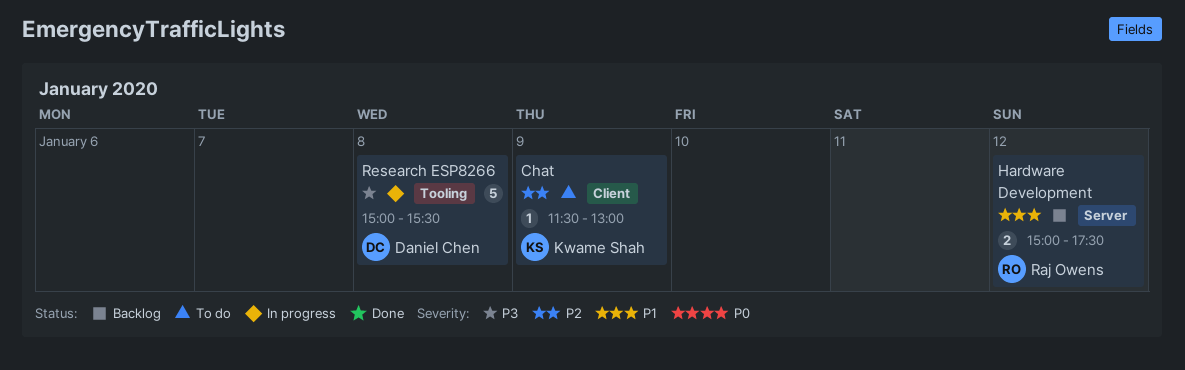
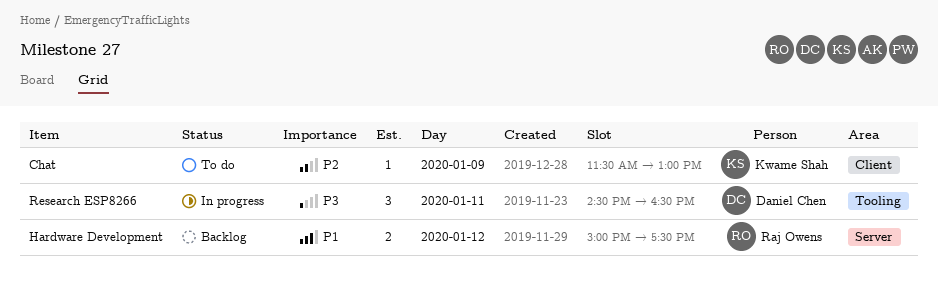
Research ESP8266, estimate: 5 -> 3
Research ESP8266, day: Jan 8 -> Jan 11
Research ESP8266, begins: 15:00 -> 14:30
Research ESP8266, ends: 15:30 -> 16:30

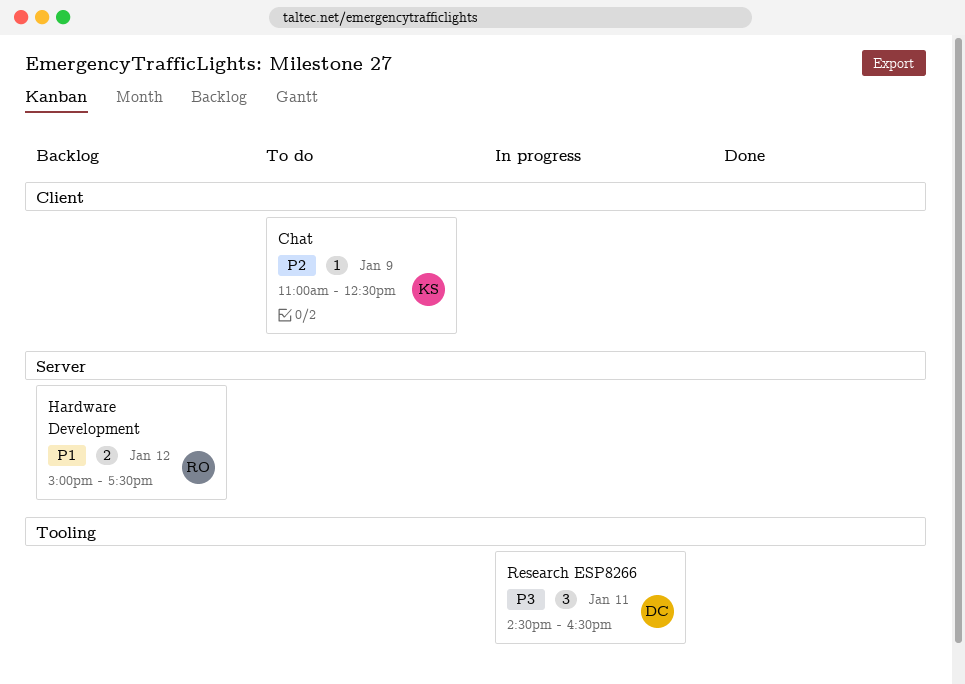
Chat, begins: 11:30 -> 11:00
Chat, ends: 13:00 -> 12:30

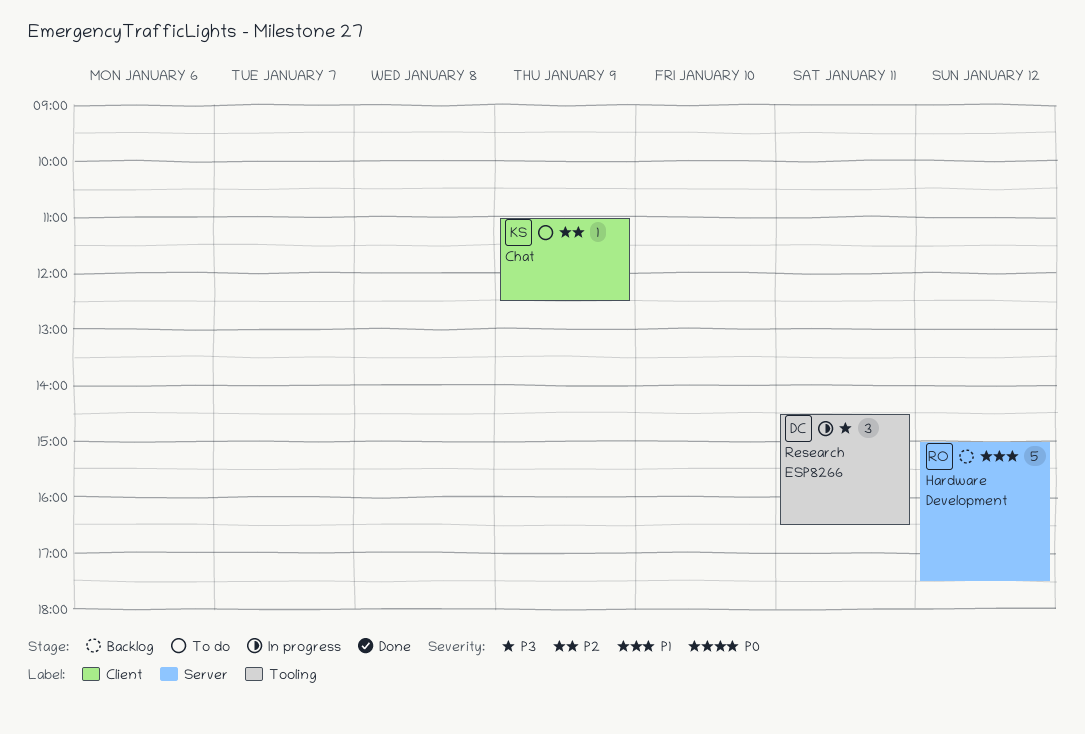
Hardware Development, estimate: 2 -> 5

